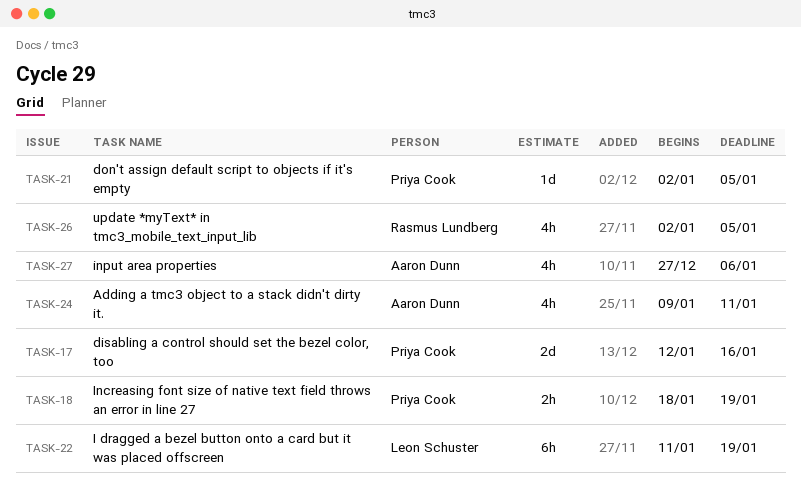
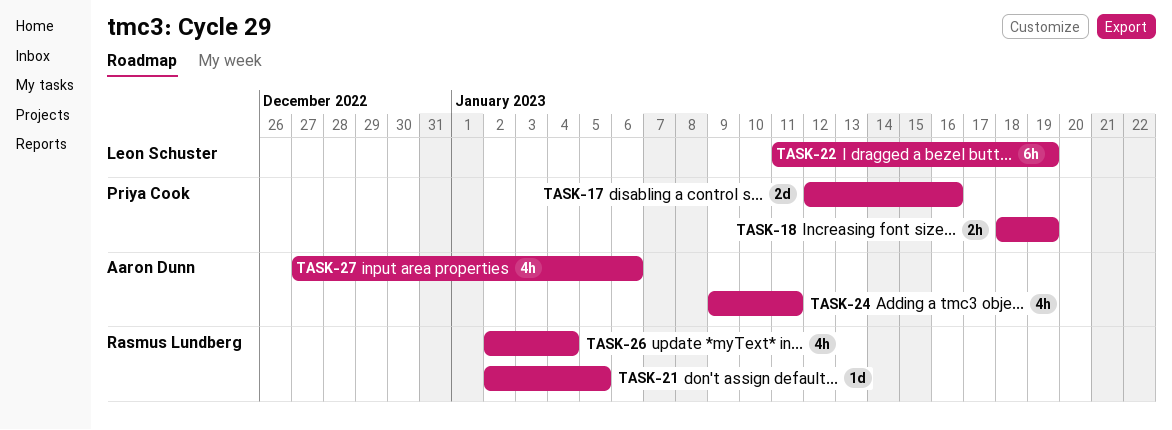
TASK-21, owner: Priya Cook -> Rasmus Lundberg
TASK-26, due: Jan 5 -> Jan 4

